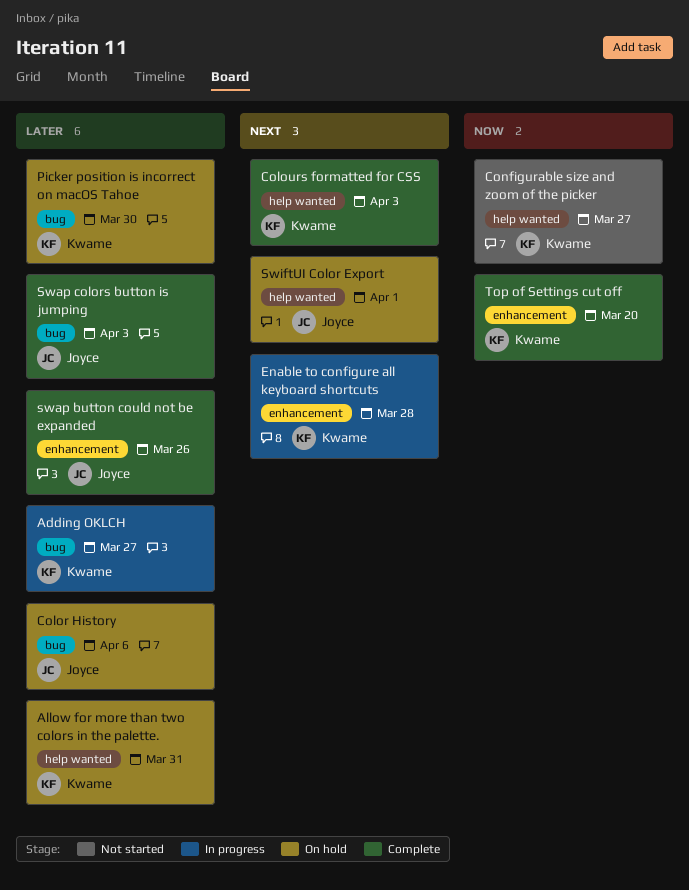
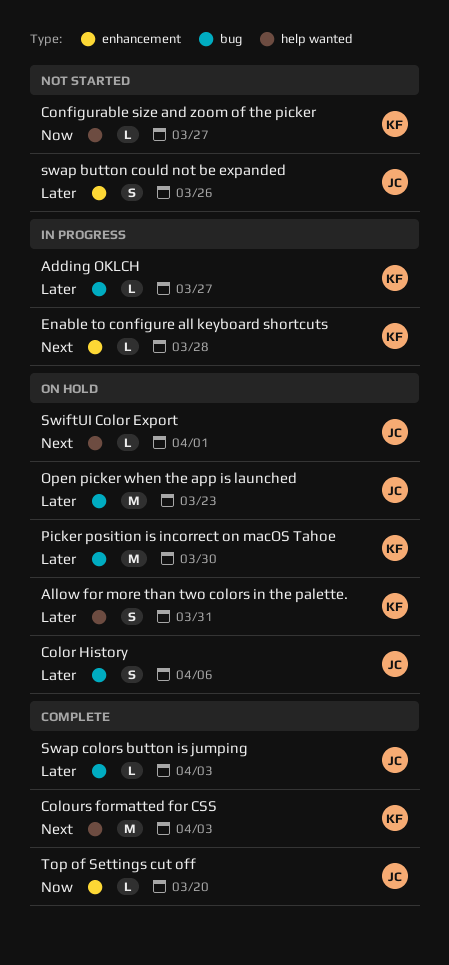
Open picker when the app is launched: none -> present
swap button could not be expanded, status: Complete -> Not started
Top of Settings cut off, owner: Kwame -> Joyce

